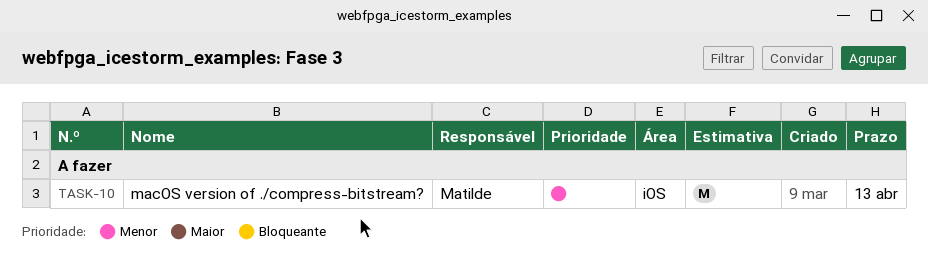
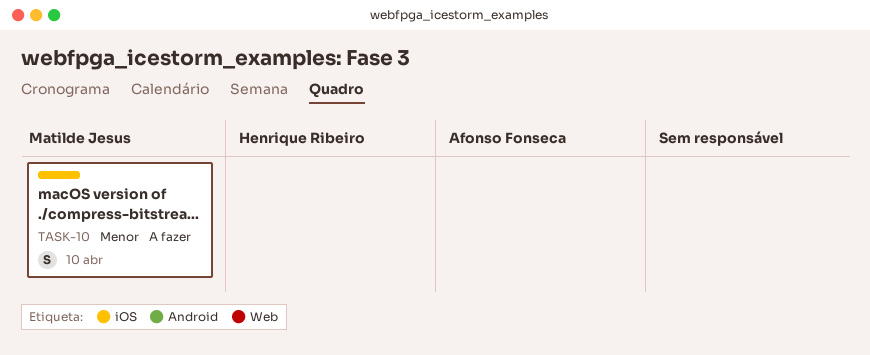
TASK-10, estimate: M -> S
TASK-10, due: Apr 13 -> Apr 10

